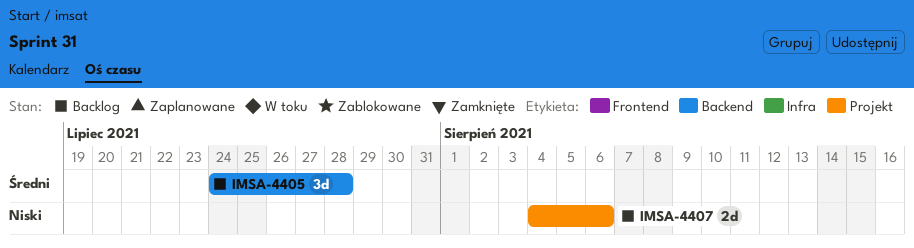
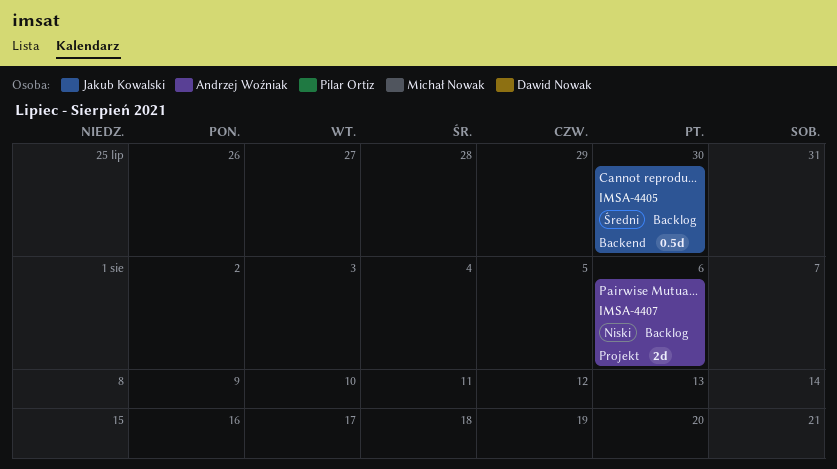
IMSA-4405, estimate: 3d -> 0.5d
IMSA-4405, due: Jul 28 -> Jul 30

